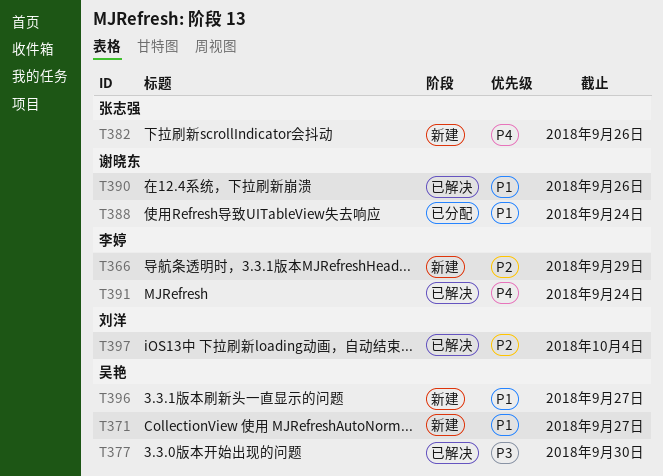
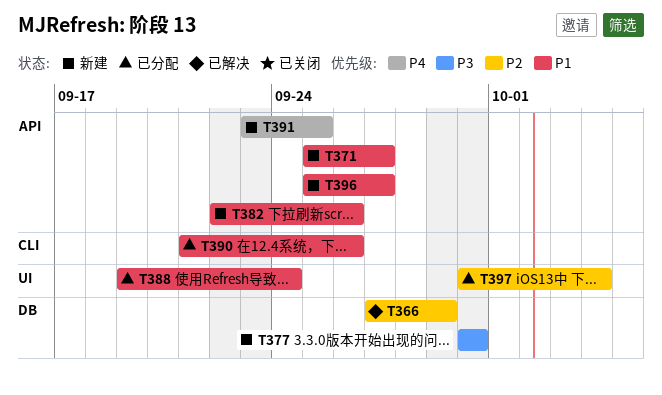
T366, status: 新建 -> 已解决
T377, status: 已解决 -> 新建
T382, priority: P4 -> P1
T390, status: 已解决 -> 已分配
T391, status: 已解决 -> 新建
T391, due: Sep 24 -> Sep 25
T397, status: 已解决 -> 已分配

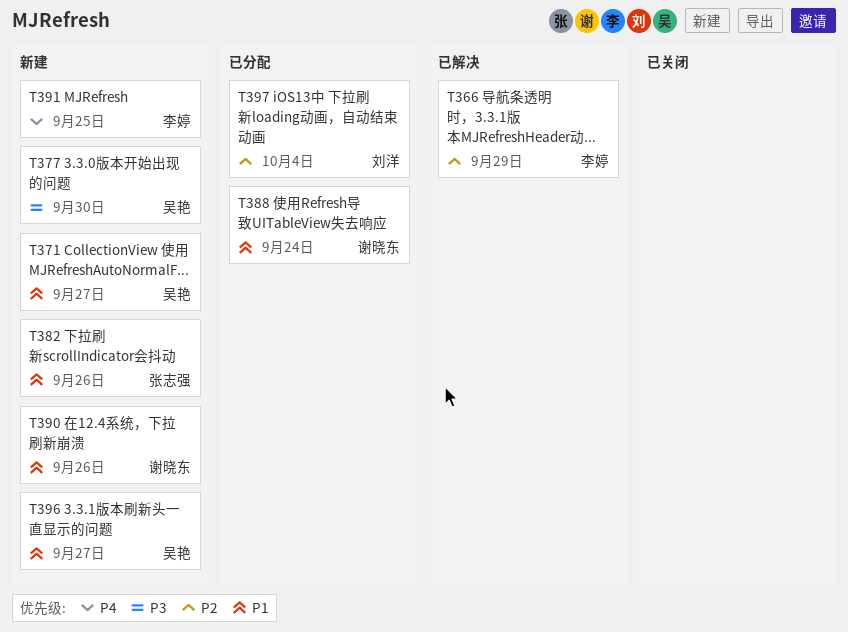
T390, status: 已分配 -> 新建

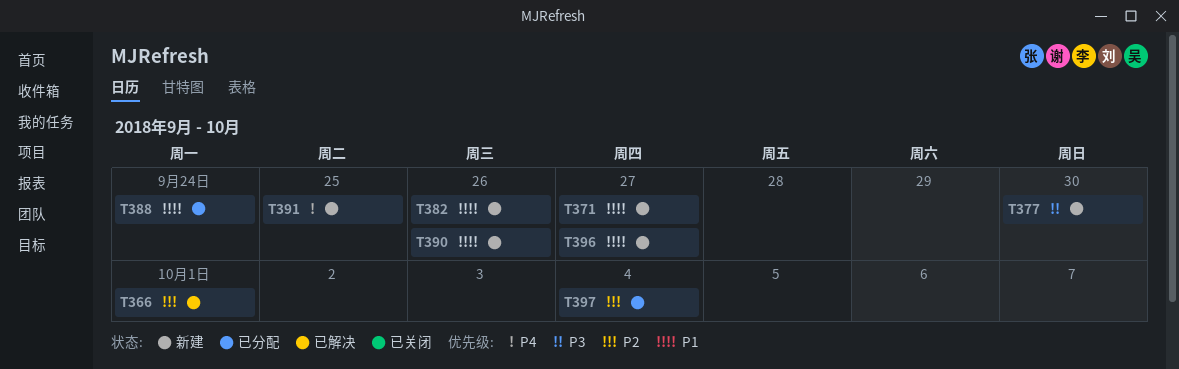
T366, due: Sep 29 -> Oct 1

